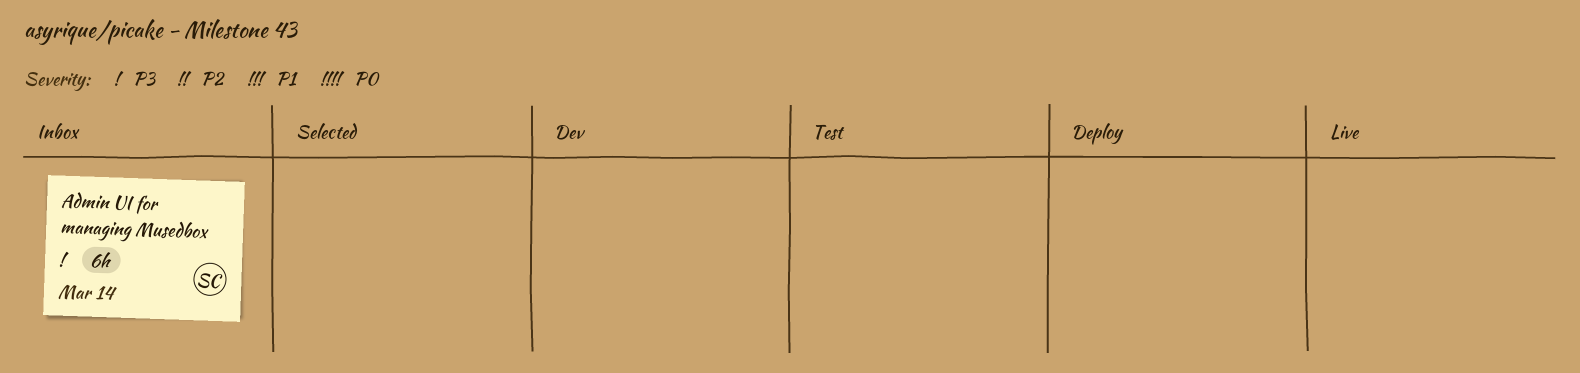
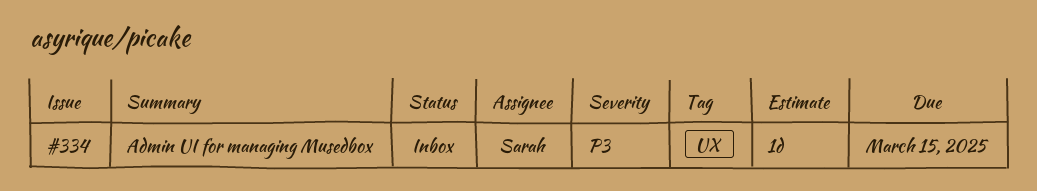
Admin UI for managing Musedbox, estimate: 6h -> 1d
Admin UI for managing Musedbox, due: Mar 14 -> Mar 15

